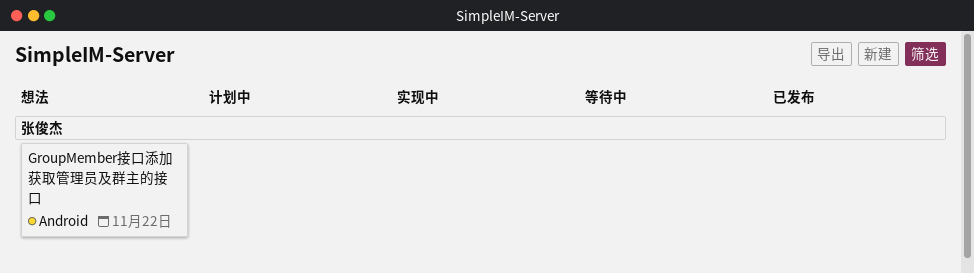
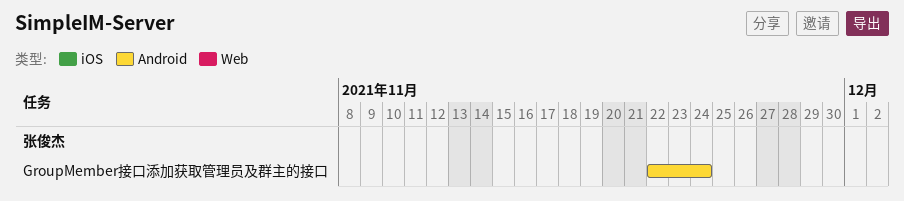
GroupMember接口添加获取管理员及群主的接口, due: Nov 22 -> Nov 24

